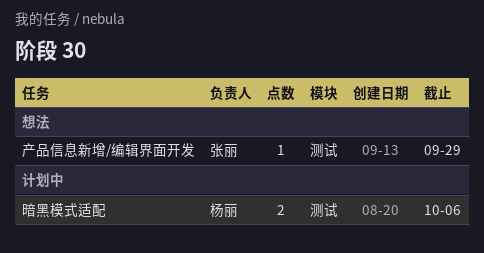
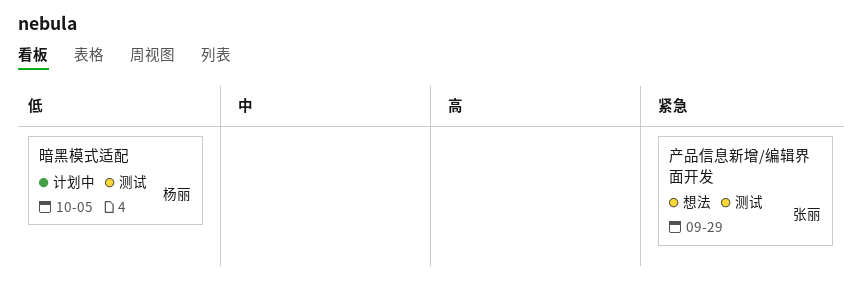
暗黑模式适配, due: Oct 6 -> Oct 5

